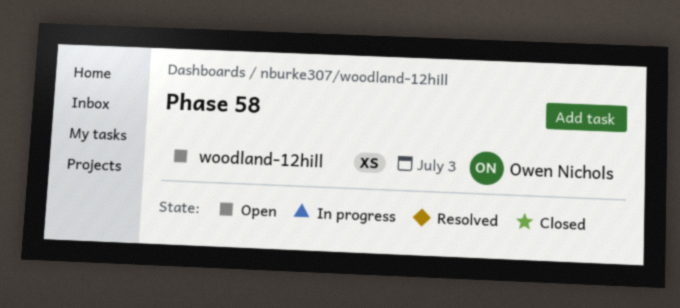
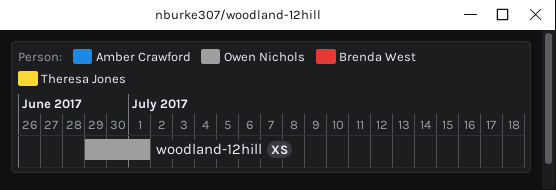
woodland-12hill, due: Jul 3 -> Jul 1

